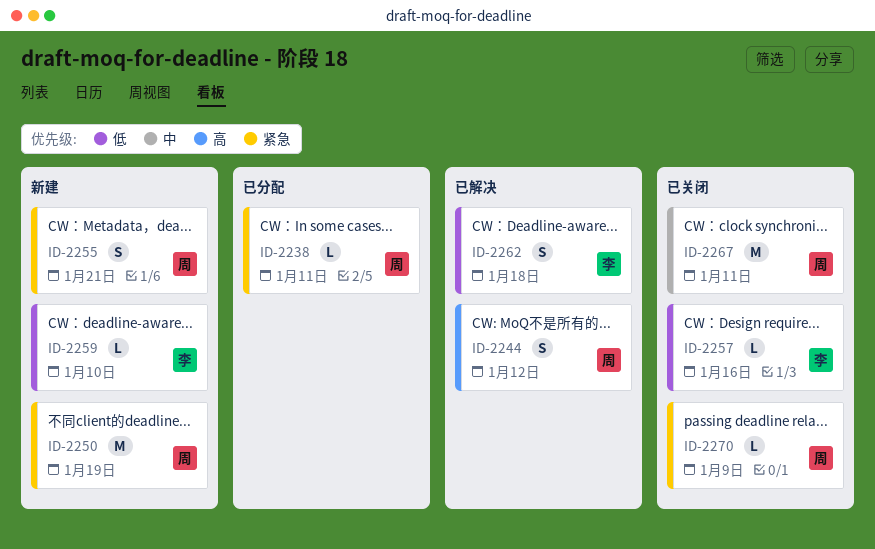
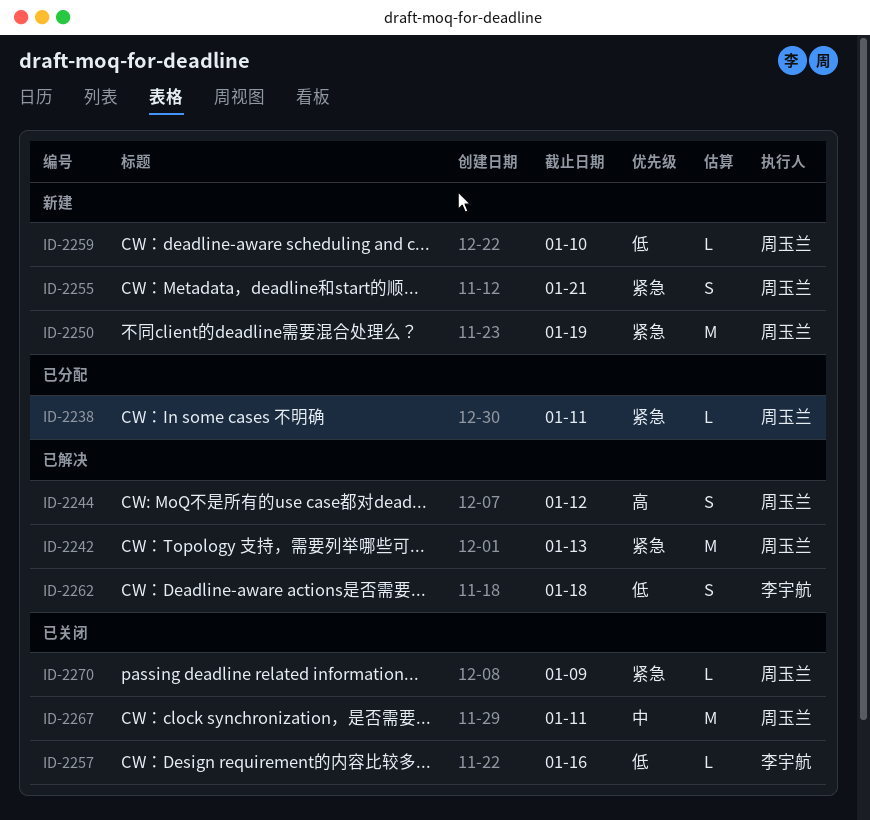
ID-2242: none -> present
ID-2259, owner: 李宇航 -> 周玉兰

